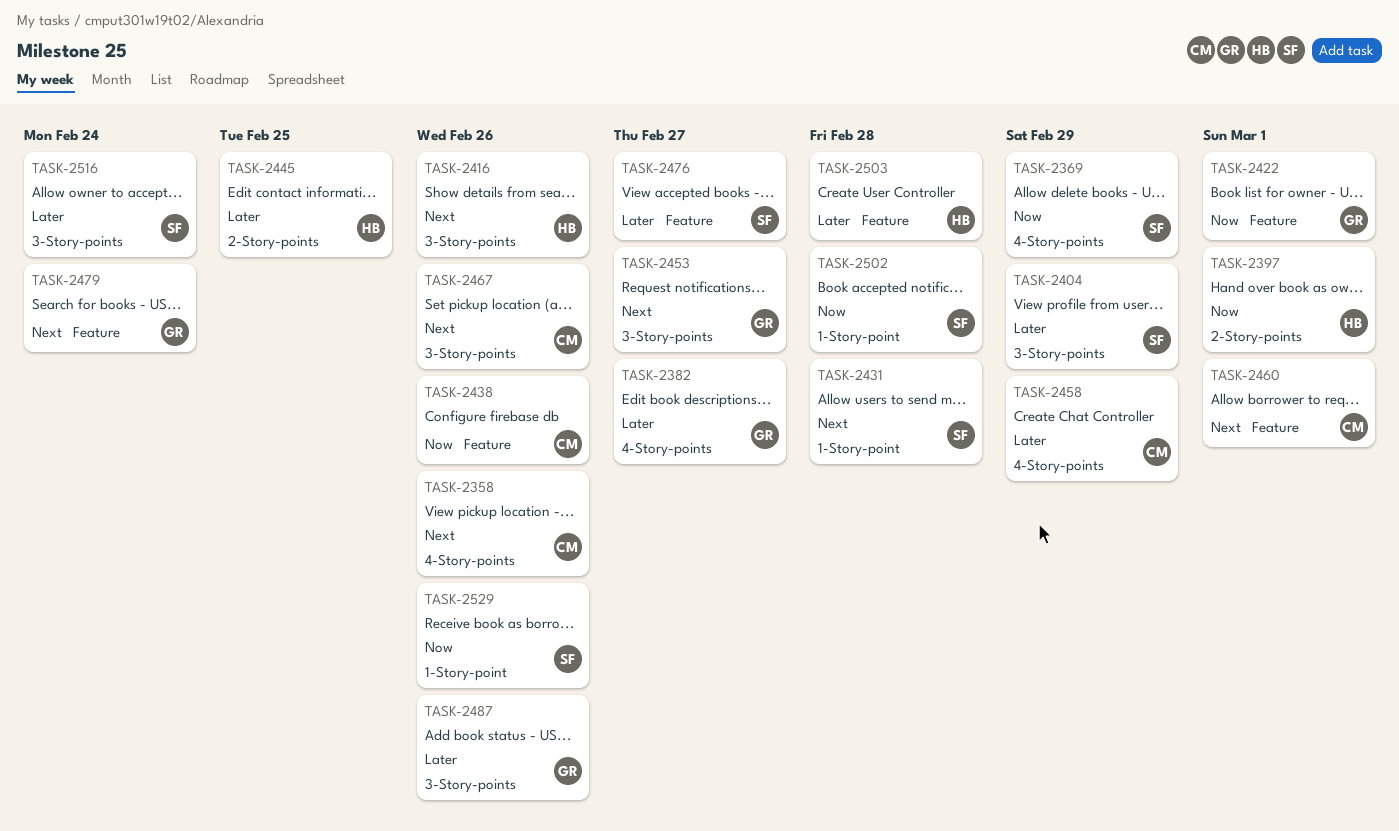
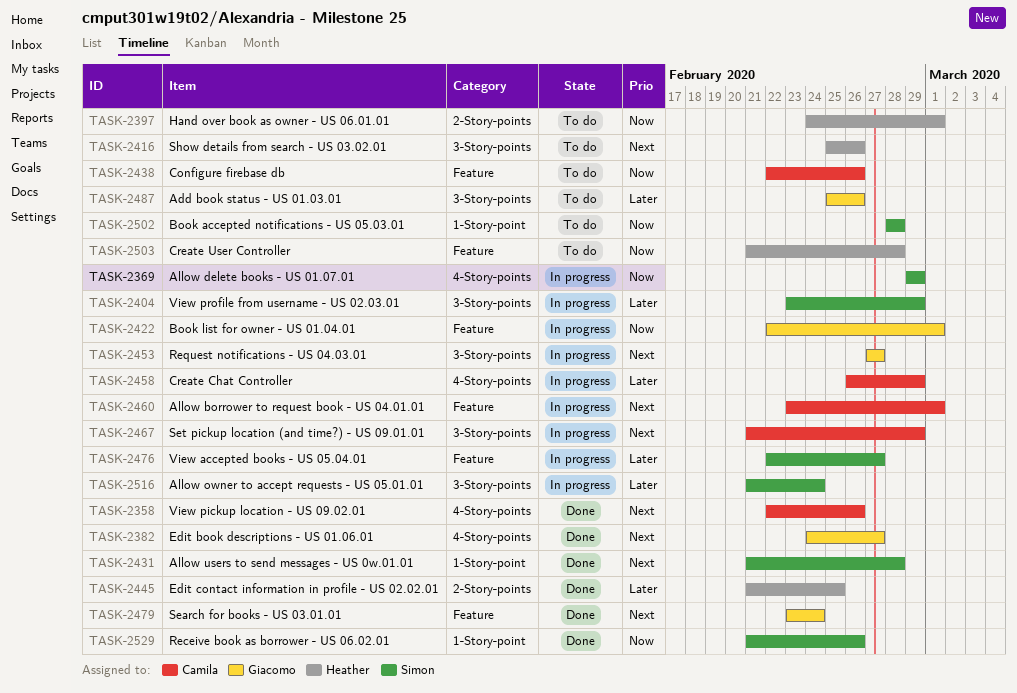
TASK-2382, priority: Later -> Next
TASK-2467, due: Feb 26 -> Feb 29
TASK-2503, priority: Later -> Now

